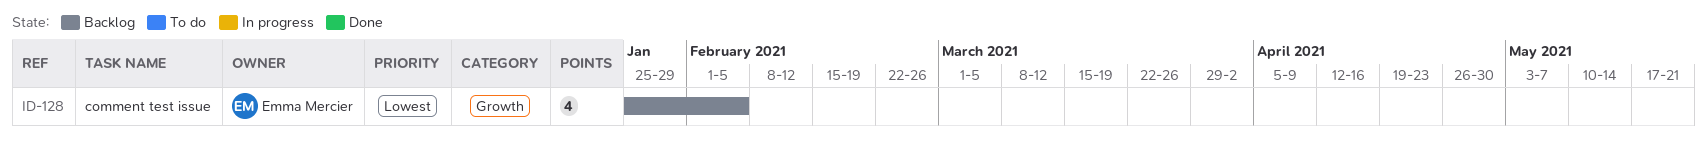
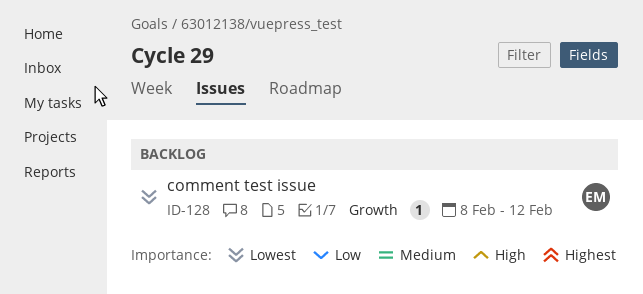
ID-128, estimate: 4 -> 1
ID-128, start: Jan 25 -> Feb 8
ID-128, due: Feb 5 -> Feb 12

